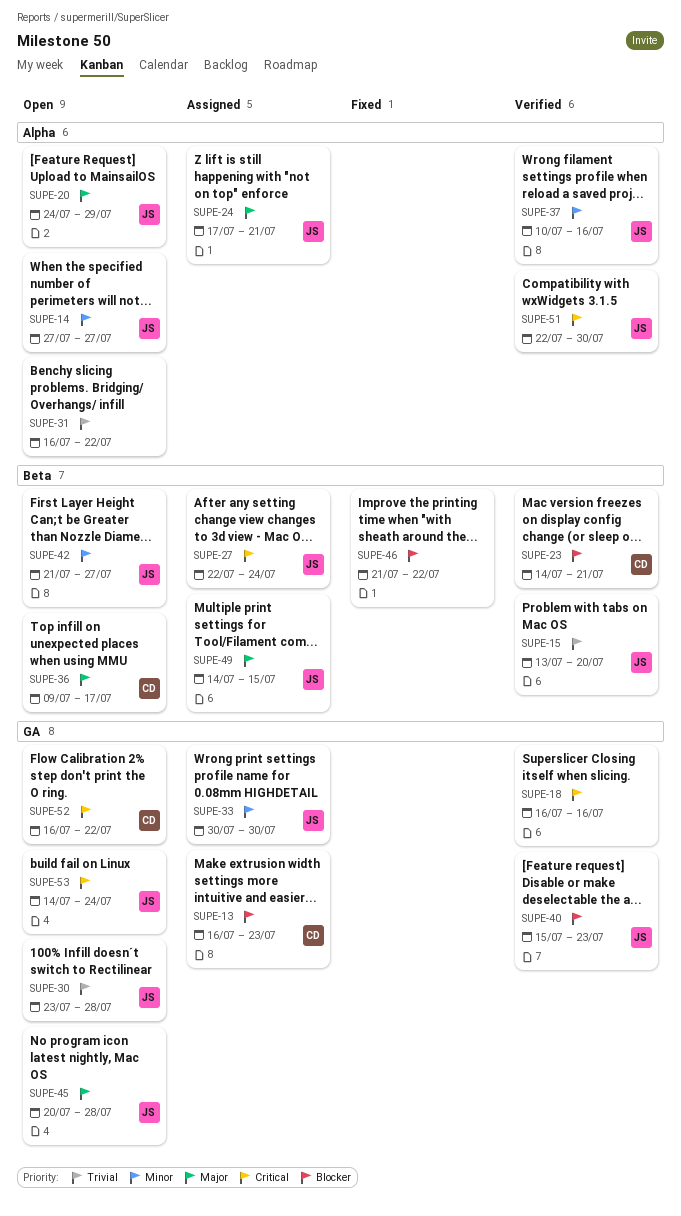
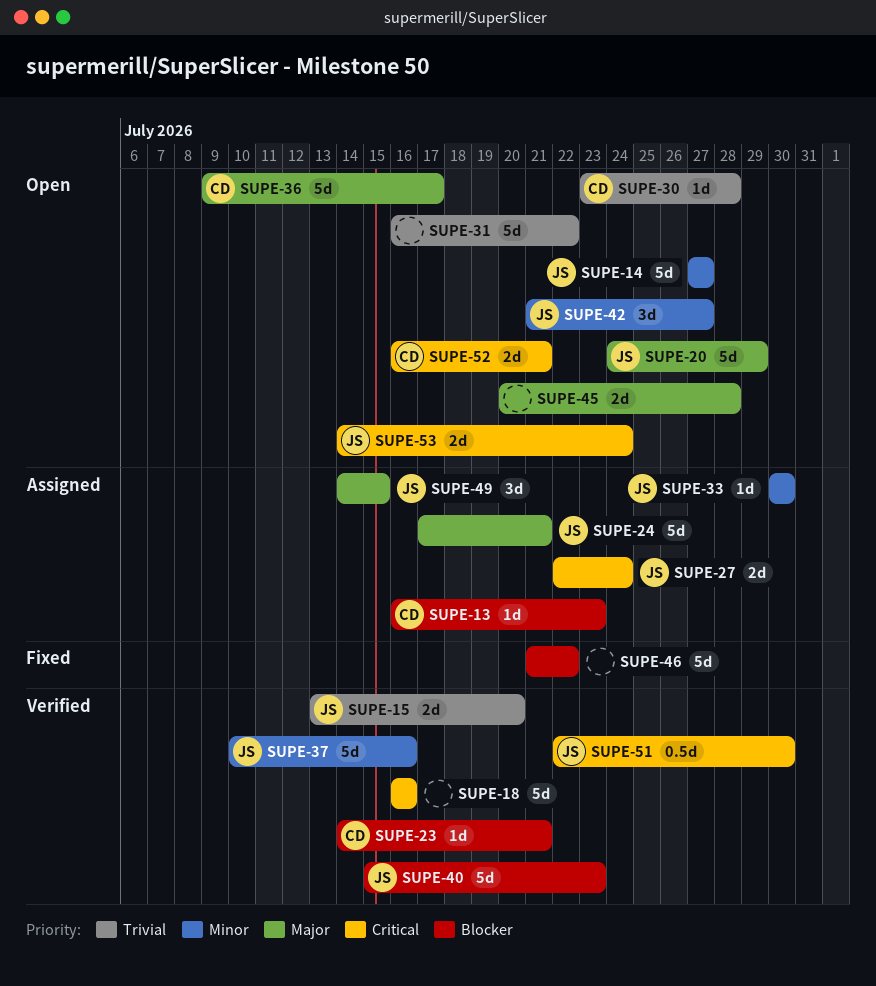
SUPE-30, owner: JS -> CD
SUPE-45, owner: JS -> none
SUPE-52, due: Jul 22 -> Jul 21

